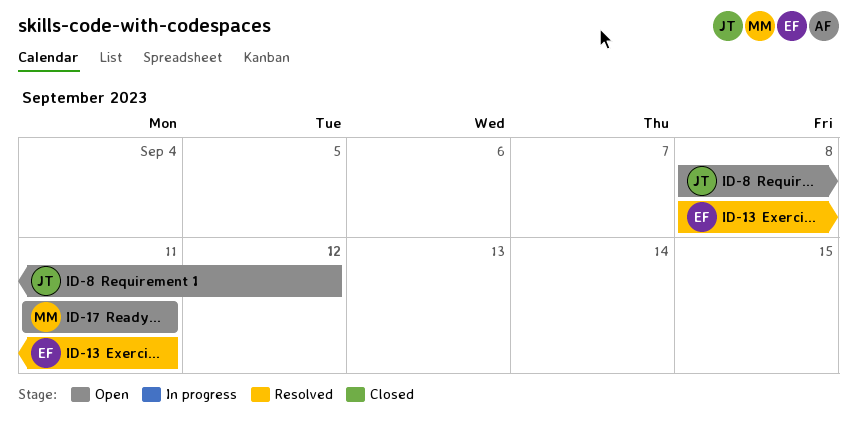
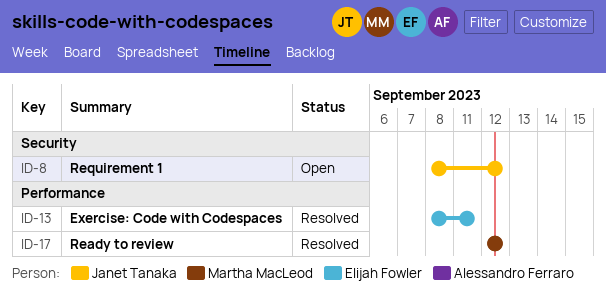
ID-17, status: Open -> Resolved
ID-17, start: Sep 11 -> Sep 12
ID-17, due: Sep 11 -> Sep 12

